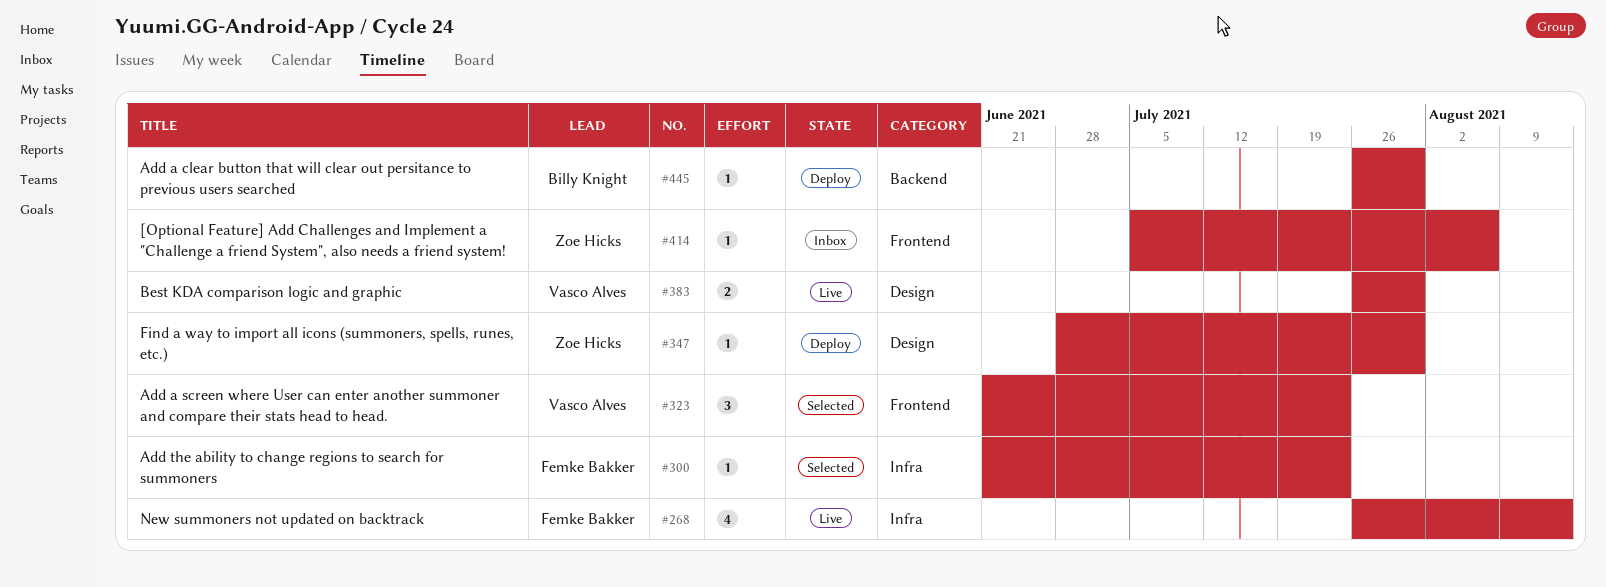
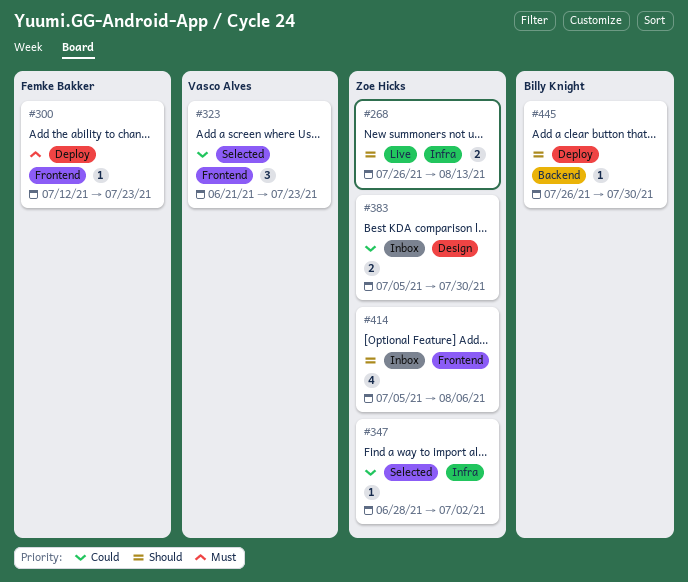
#268, owner: Femke Bakker -> Zoe Hicks
#268, estimate: 4 -> 2
#300, status: Selected -> Deploy
#300, label: Infra -> Frontend
#300, start: Jun 21 -> Jul 12
#347, status: Deploy -> Selected
#347, label: Design -> Infra
#347, due: Jul 30 -> Jul 2
#383, status: Live -> Inbox
#383, owner: Vasco Alves -> Zoe Hicks
#383, start: Jul 26 -> Jul 5
#414, estimate: 1 -> 4

